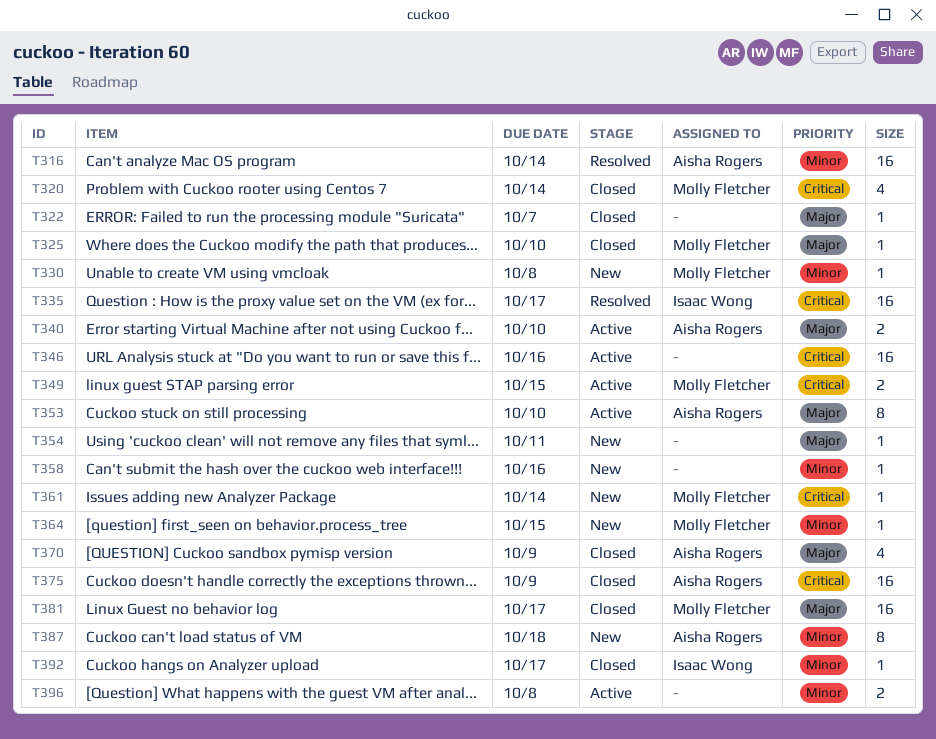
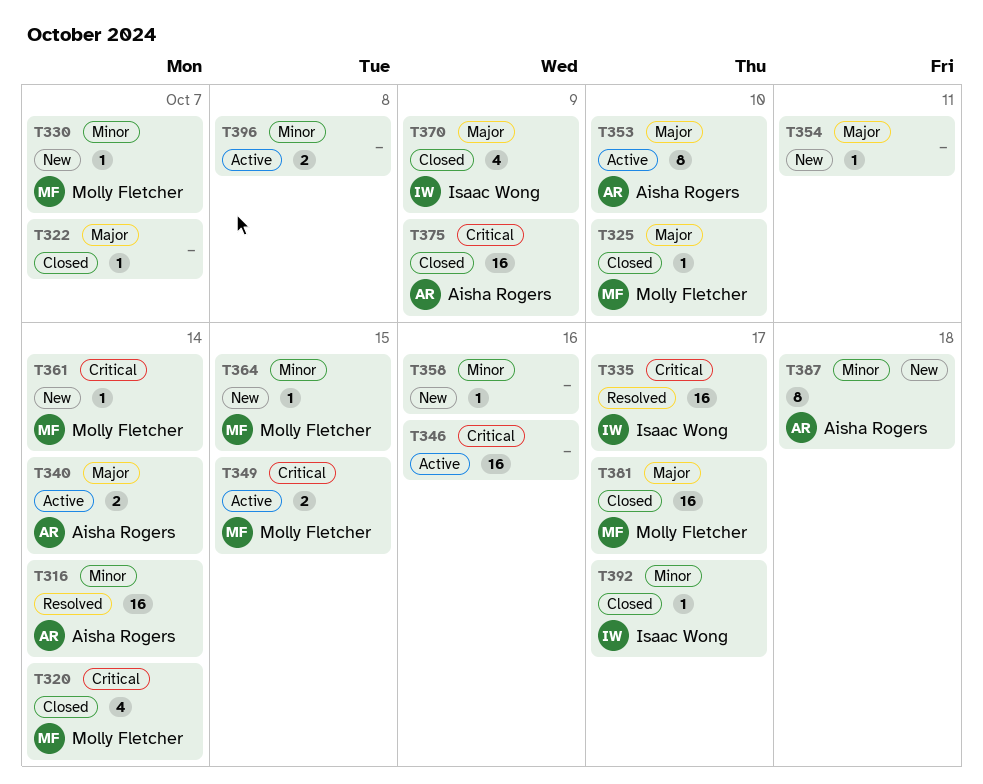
T330, due: Oct 8 -> Oct 7
T340, due: Oct 10 -> Oct 14
T370, owner: Aisha Rogers -> Isaac Wong

